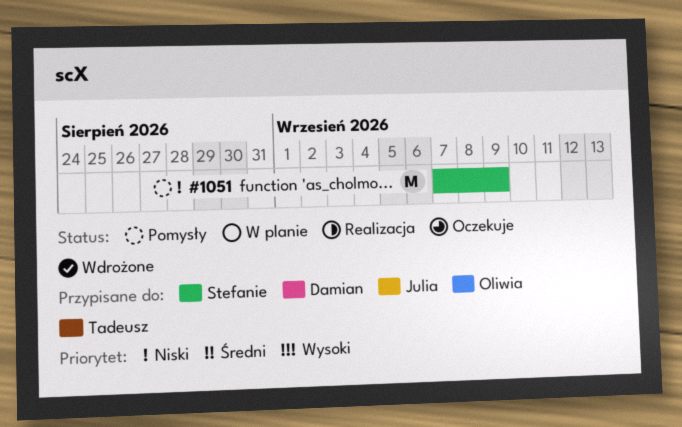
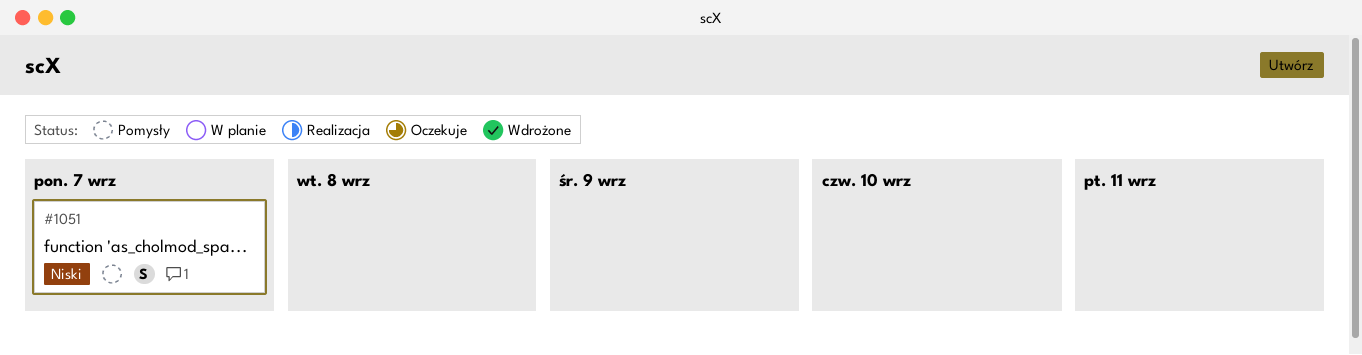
#1051, estimate: M -> S
#1051, due: Sep 9 -> Sep 7

